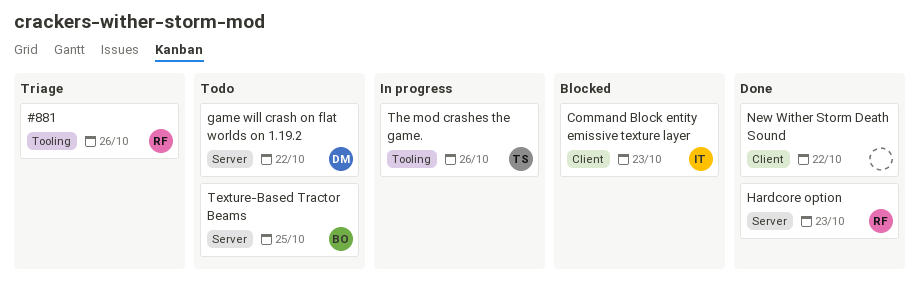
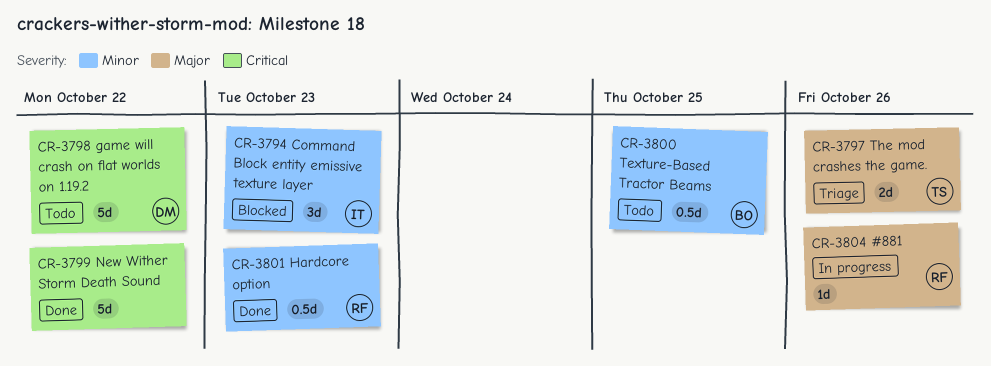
#881, status: Triage -> In progress
The mod crashes the game., status: In progress -> Triage

